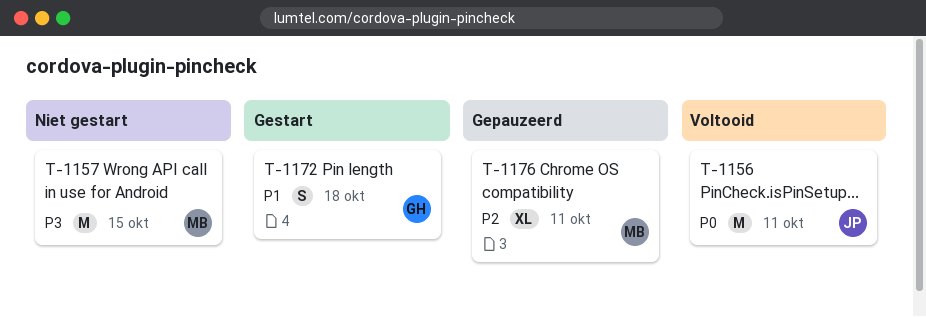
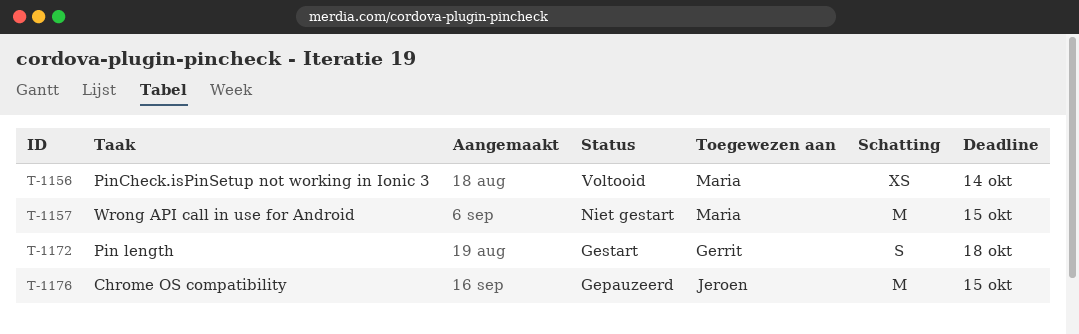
T-1156, owner: Jeroen -> Maria
T-1156, estimate: M -> XS
T-1156, due: Oct 11 -> Oct 14
T-1176, owner: Maria -> Jeroen
T-1176, estimate: XL -> M
T-1176, due: Oct 11 -> Oct 15

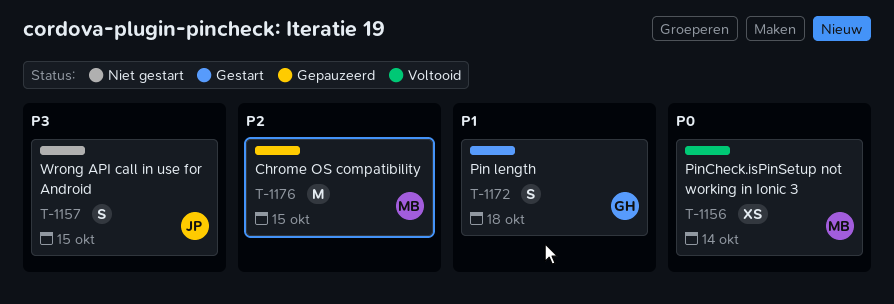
T-1157, owner: Maria -> Jeroen
T-1157, estimate: M -> S
T-1176, owner: Jeroen -> Maria

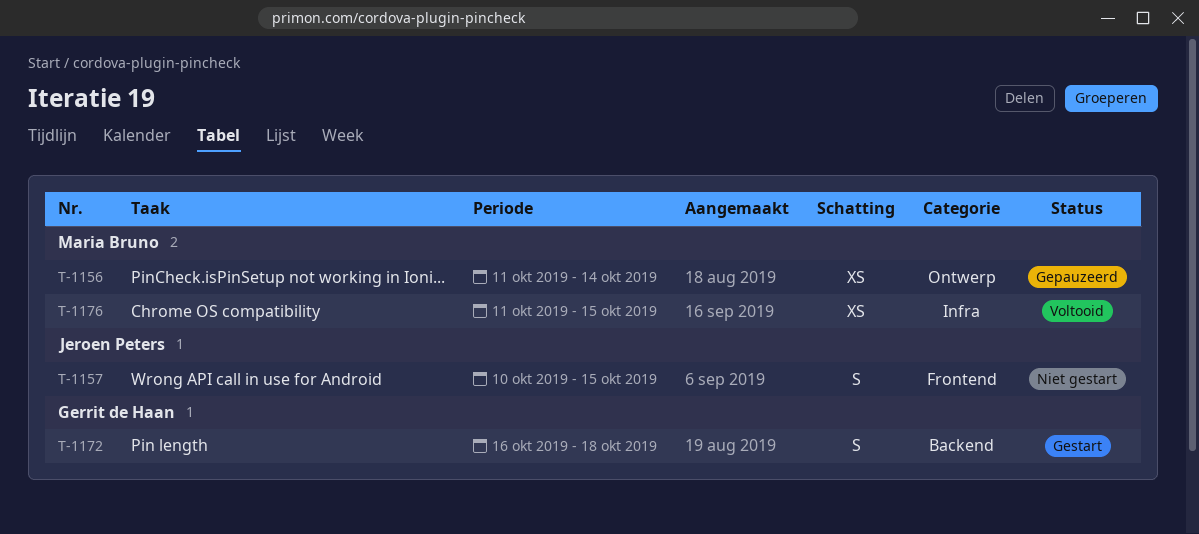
T-1156, status: Voltooid -> Gepauzeerd
T-1176, status: Gepauzeerd -> Voltooid
T-1176, estimate: M -> XS

